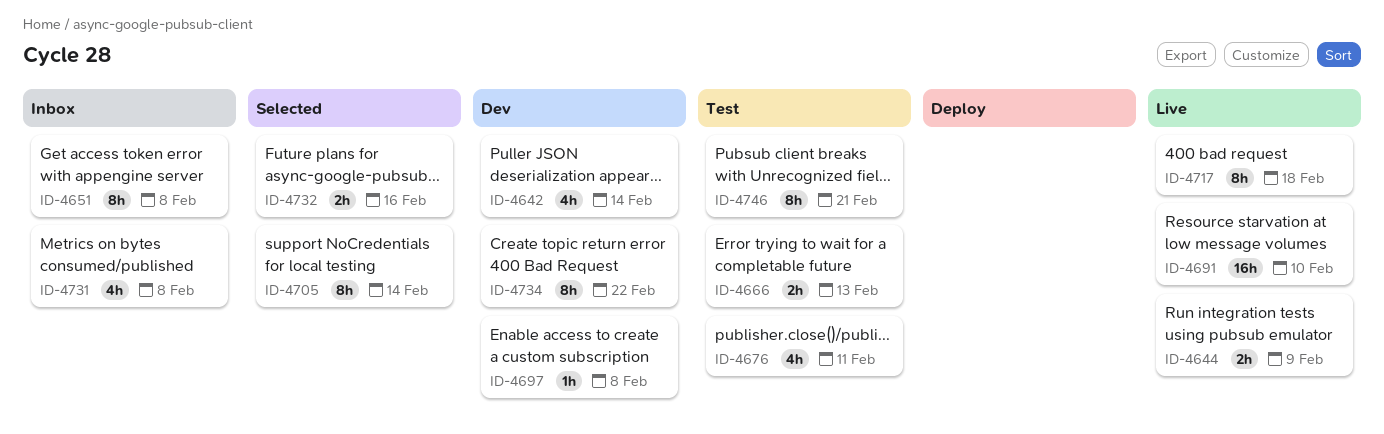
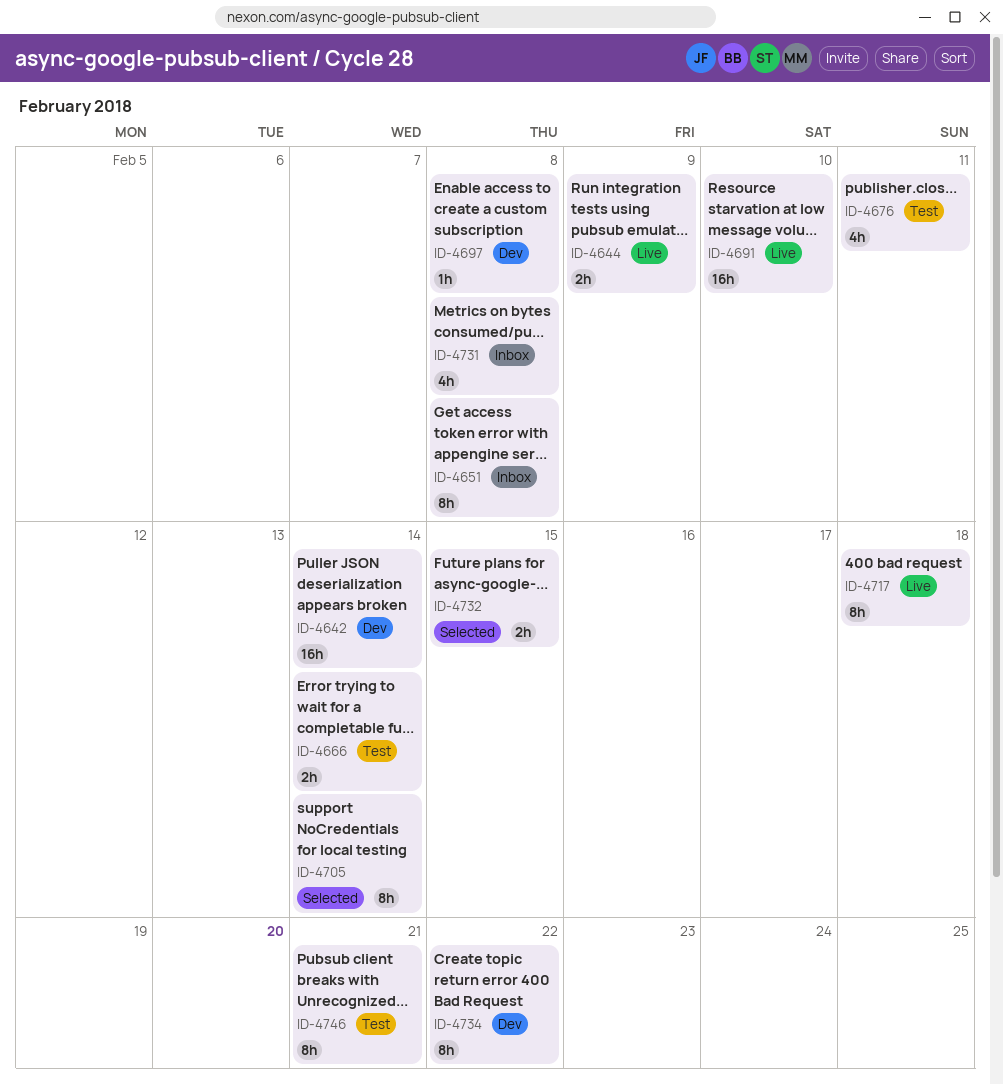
ID-4642, estimate: 4h -> 16h
ID-4666, due: Feb 13 -> Feb 14
ID-4732, due: Feb 16 -> Feb 15

